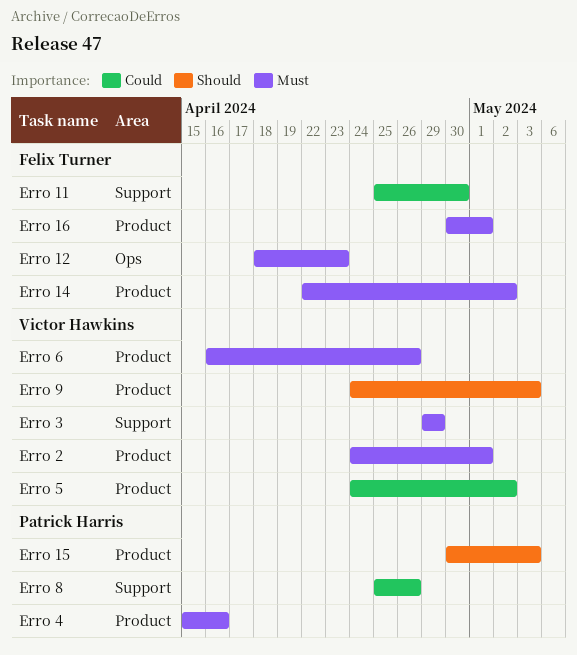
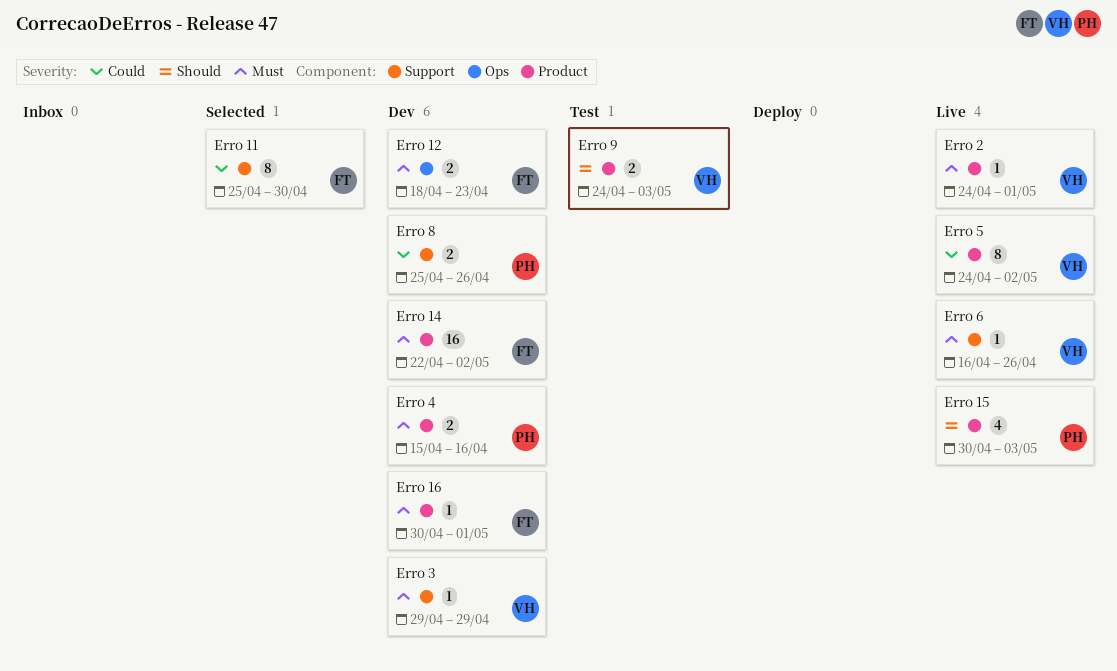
Erro 6, label: Product -> Support

